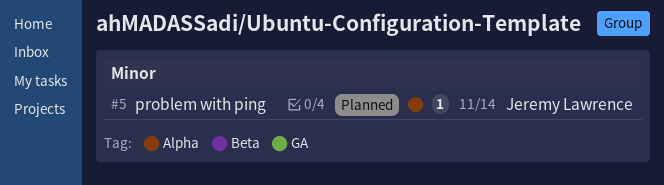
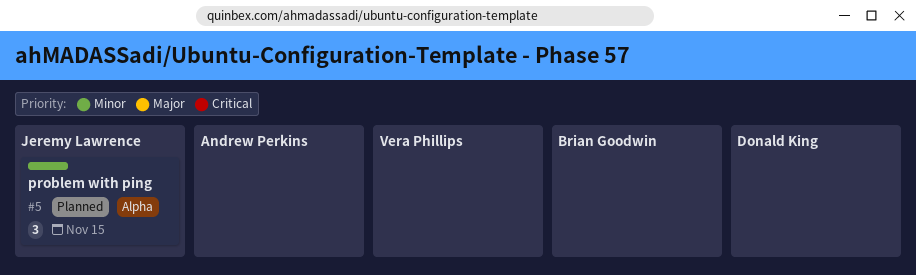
#5, estimate: 1 -> 3
#5, due: Nov 14 -> Nov 15

